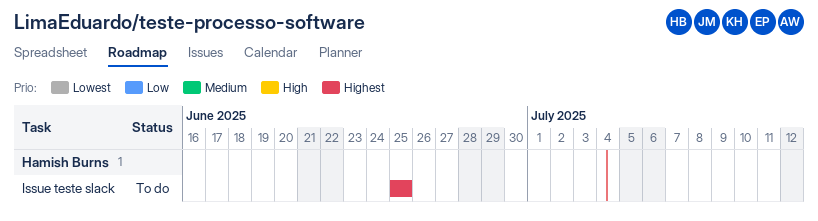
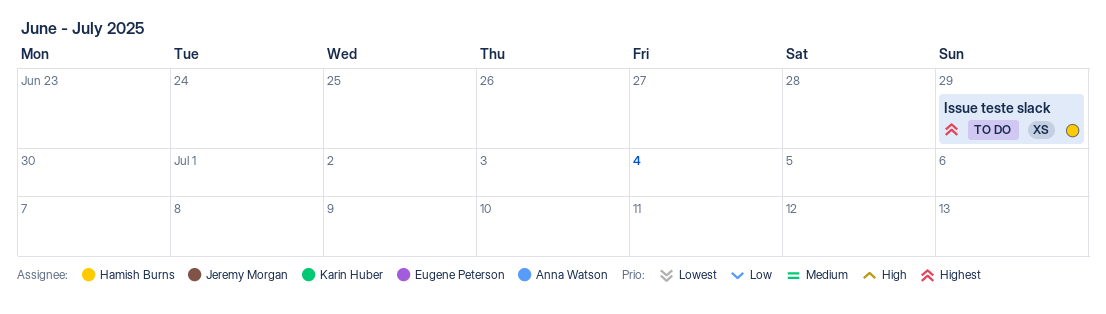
Issue teste slack, due: Jun 25 -> Jun 29

